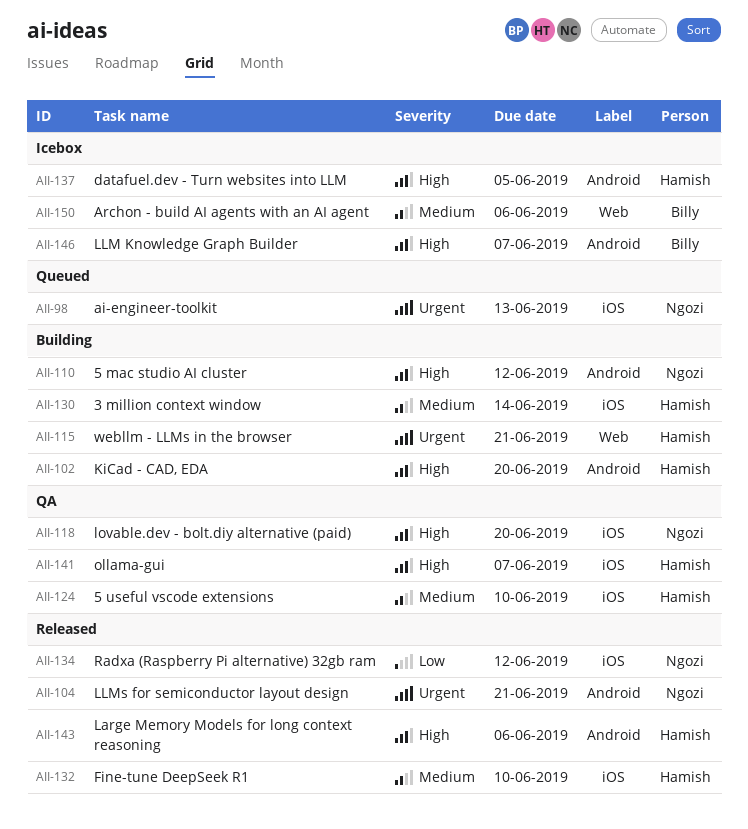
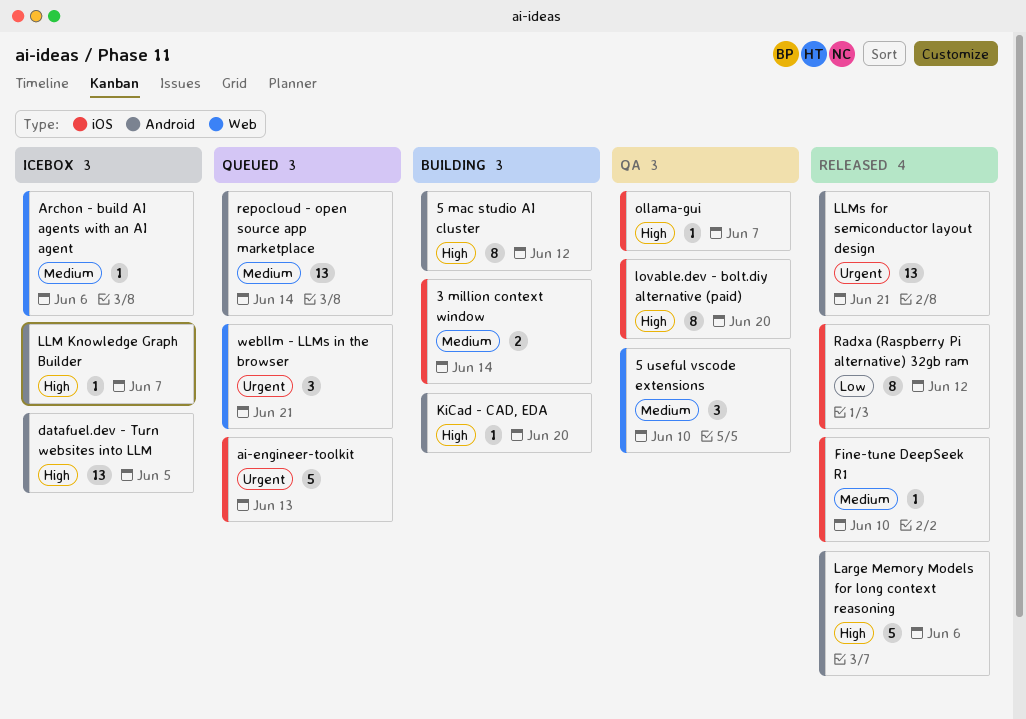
5 useful vscode extensions, label: iOS -> Web
repocloud - open source app marketplace: none -> present
webllm - LLMs in the browser, status: Building -> Queued

